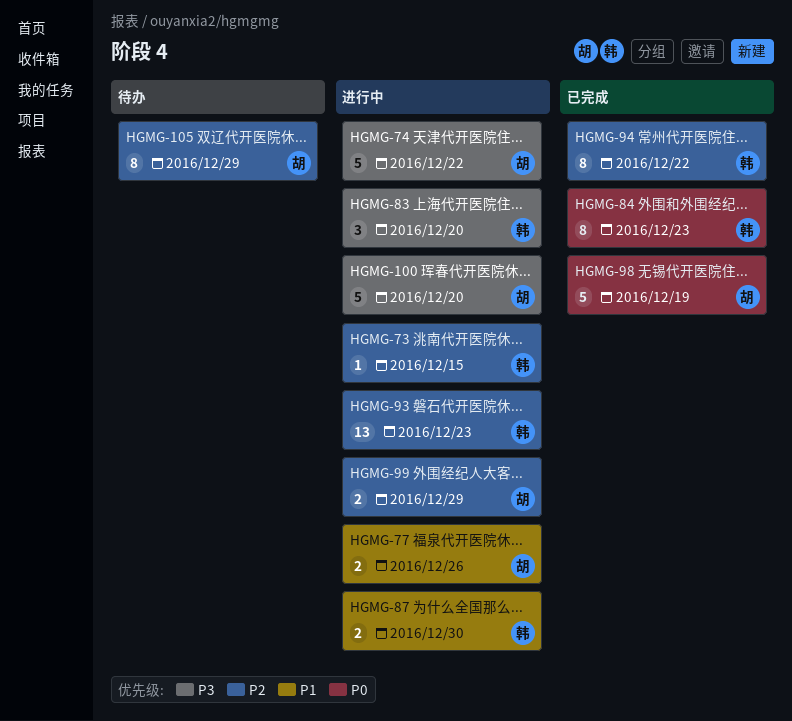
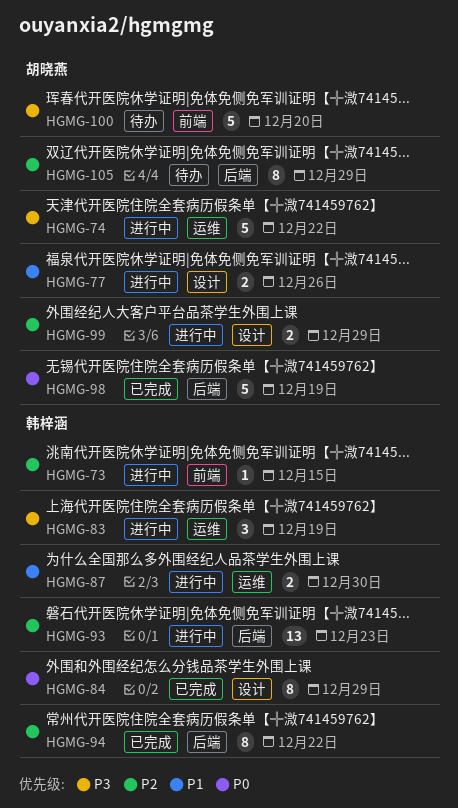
HGMG-83, due: Dec 20 -> Dec 19
HGMG-84, due: Dec 23 -> Dec 29
HGMG-100, status: 进行中 -> 待办

